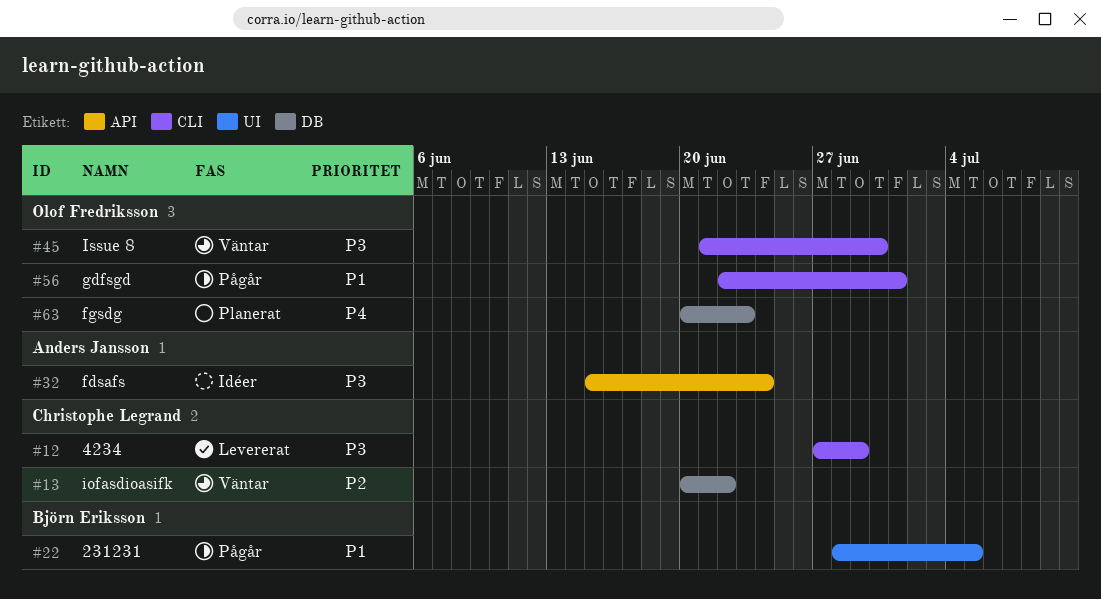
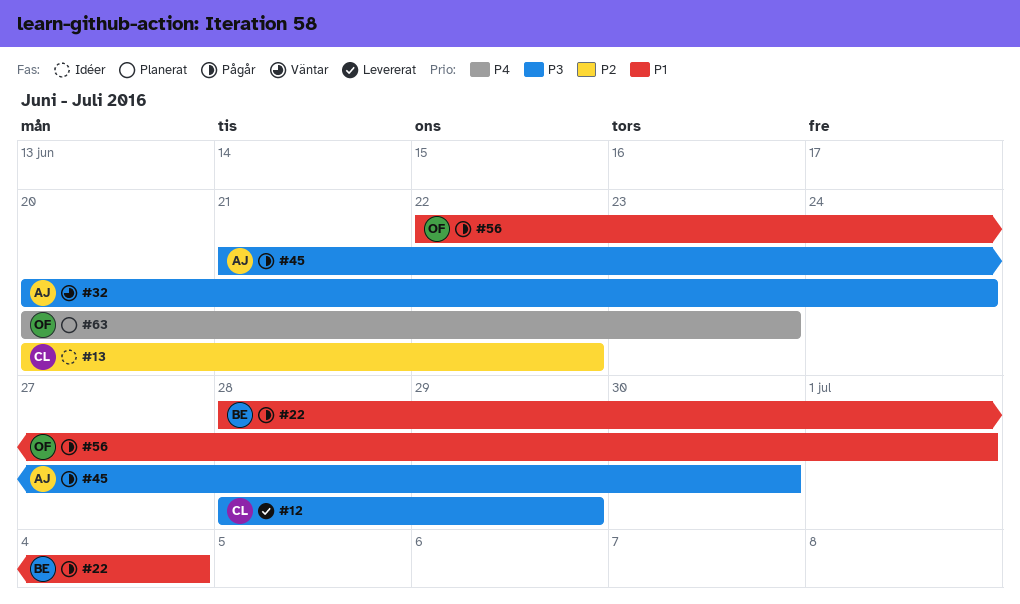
#12, start: Jun 27 -> Jun 28
#13, status: Väntar -> Idéer
#22, due: Jul 5 -> Jul 4
#32, status: Idéer -> Väntar
#32, start: Jun 15 -> Jun 20
#45, status: Väntar -> Pågår
#45, owner: Olof Fredriksson -> Anders Jansson

